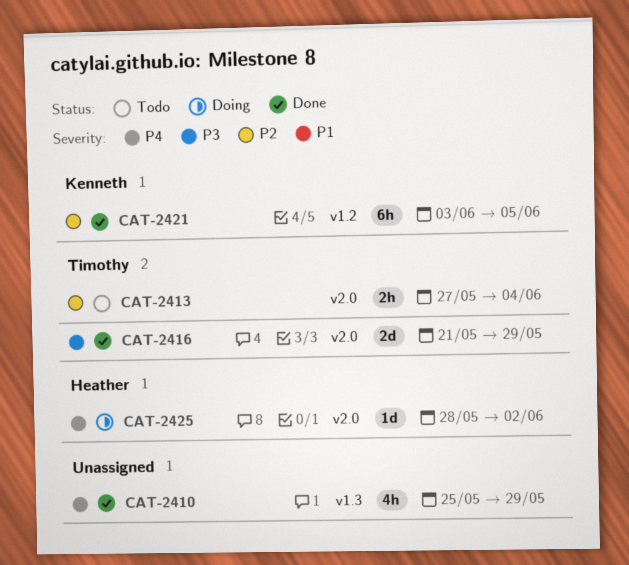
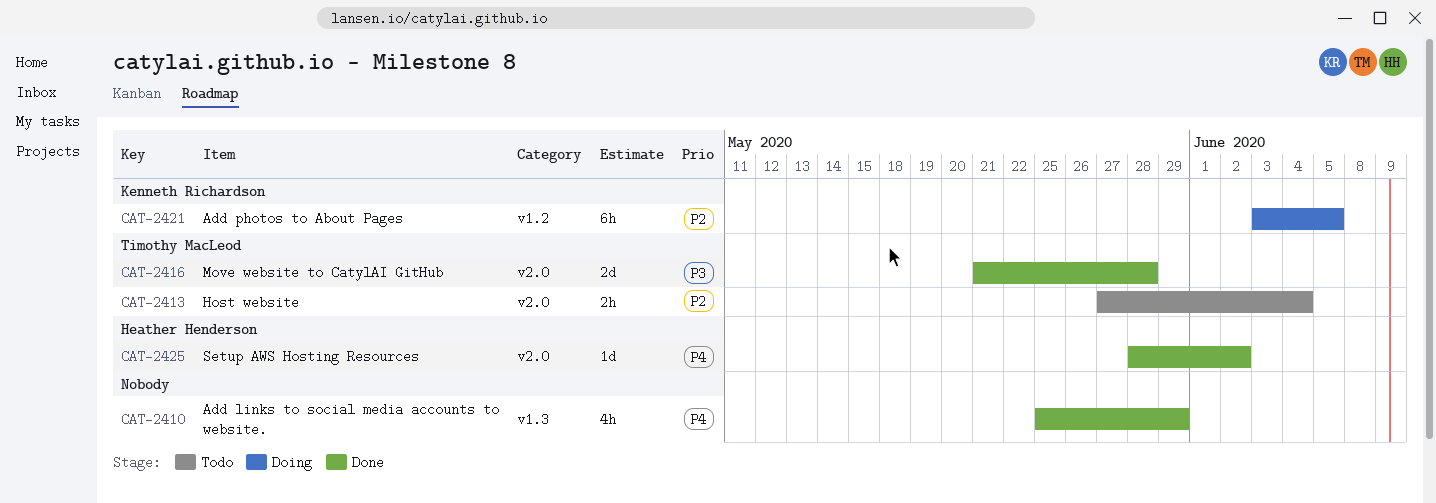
CAT-2416, due: May 29 -> May 28
CAT-2421, status: Done -> Doing
CAT-2425, status: Doing -> Done

